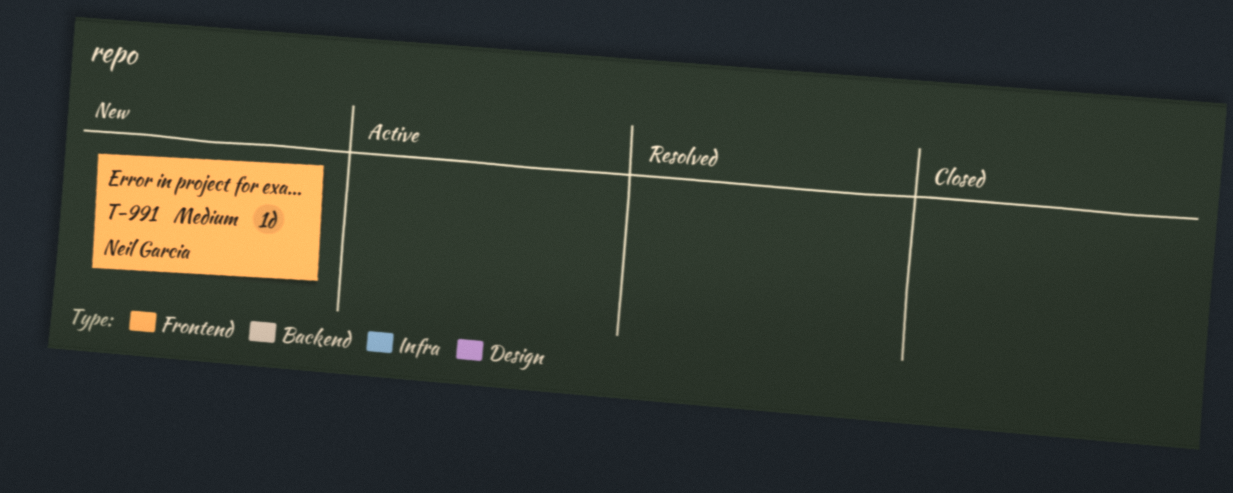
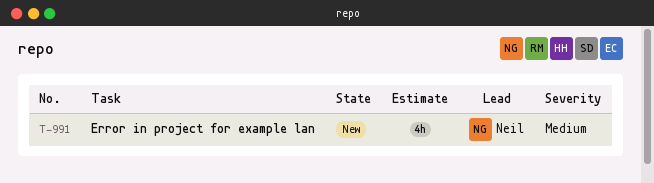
T-991, estimate: 1d -> 4h

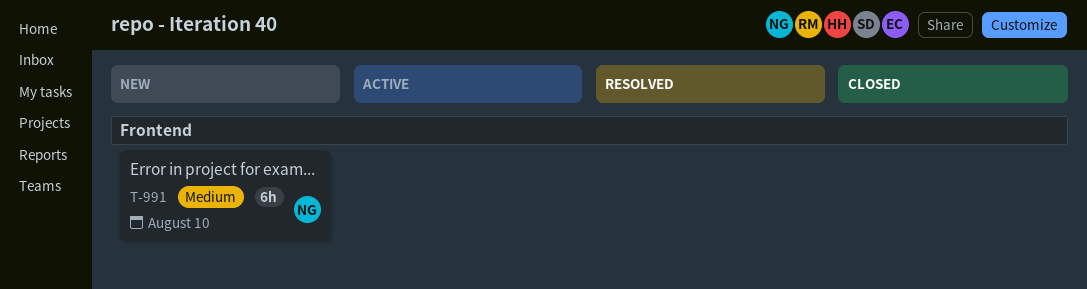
T-991, estimate: 4h -> 6h

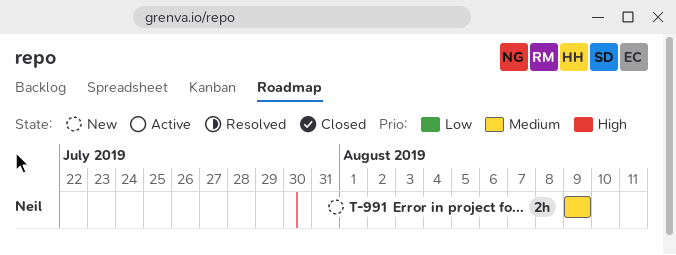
T-991, estimate: 6h -> 2h
T-991, due: Aug 10 -> Aug 9

